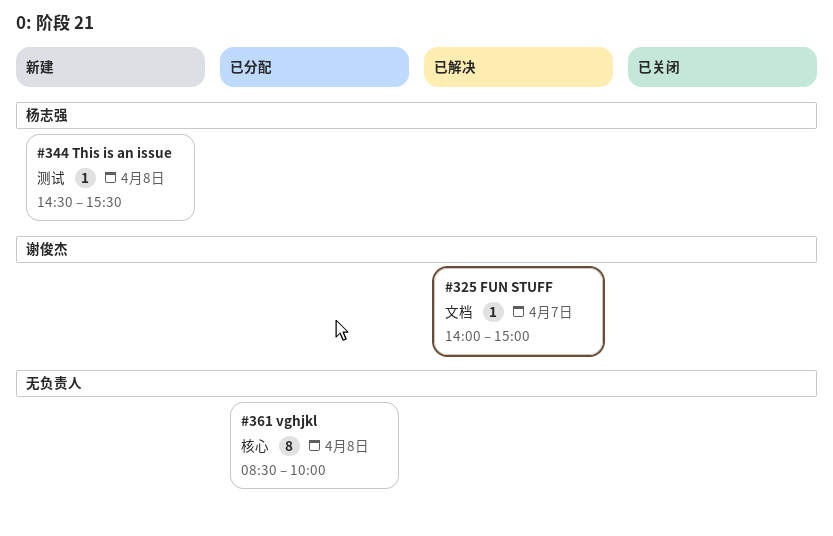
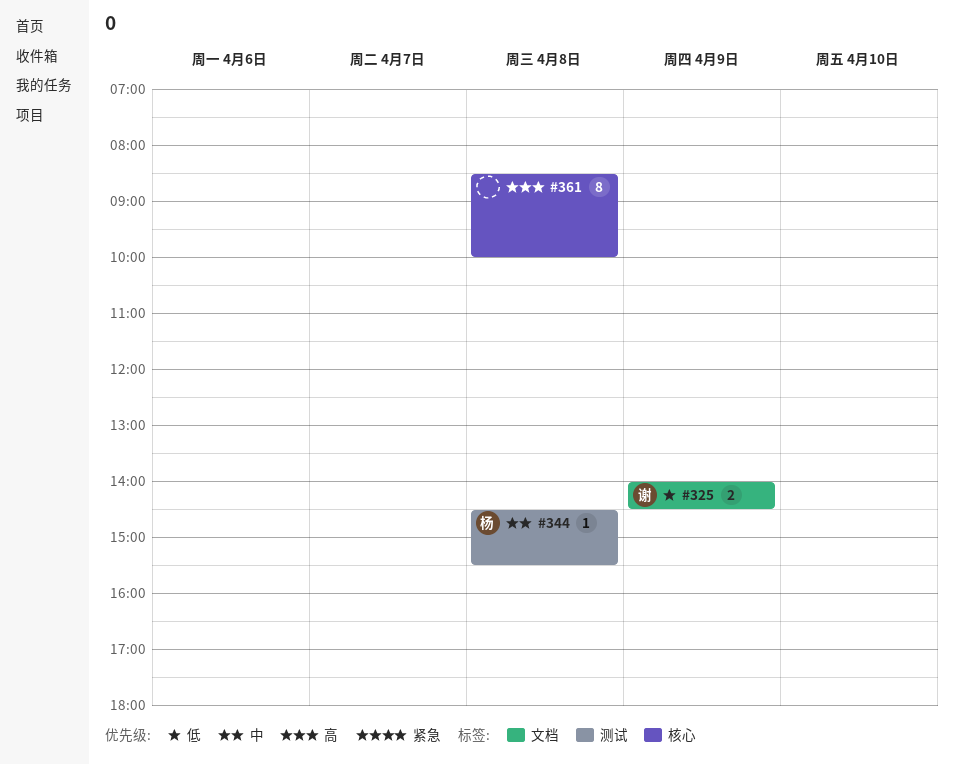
#325, estimate: 1 -> 2
#325, day: Apr 7 -> Apr 9
#325, ends: 15:00 -> 14:30

